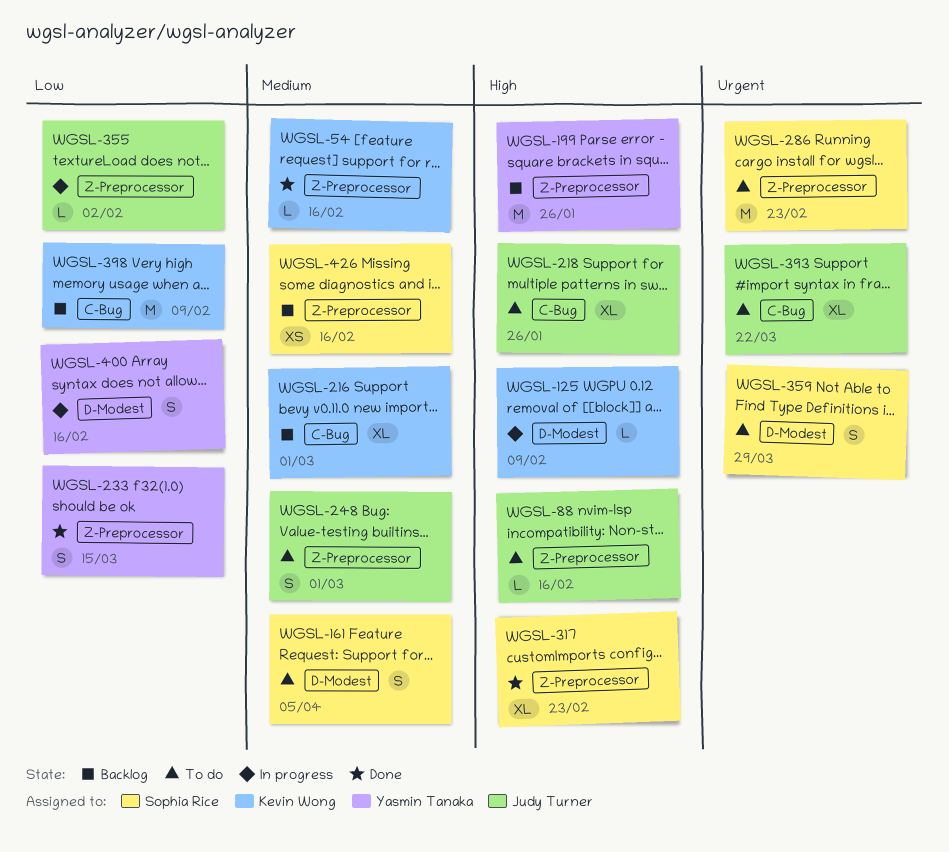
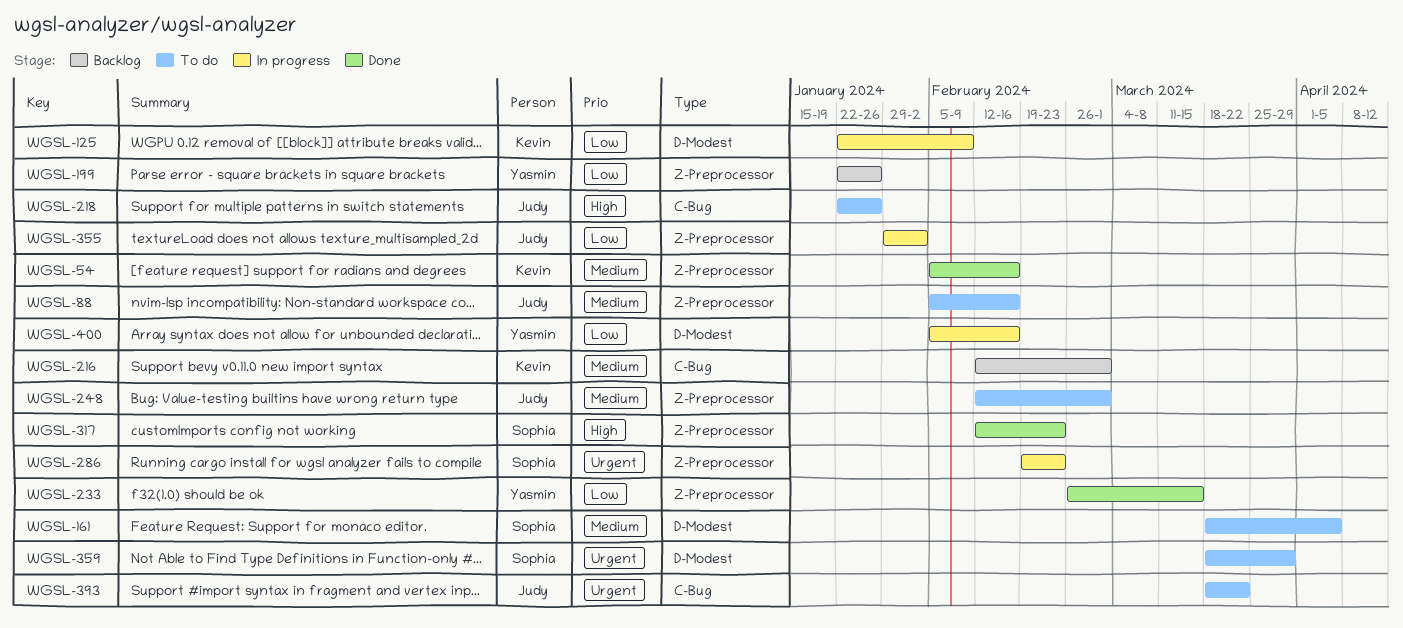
WGSL-88, priority: High -> Medium
WGSL-125, priority: High -> Low
WGSL-199, priority: High -> Low
WGSL-286, status: To do -> In progress
WGSL-398: present -> none
WGSL-426: present -> none

